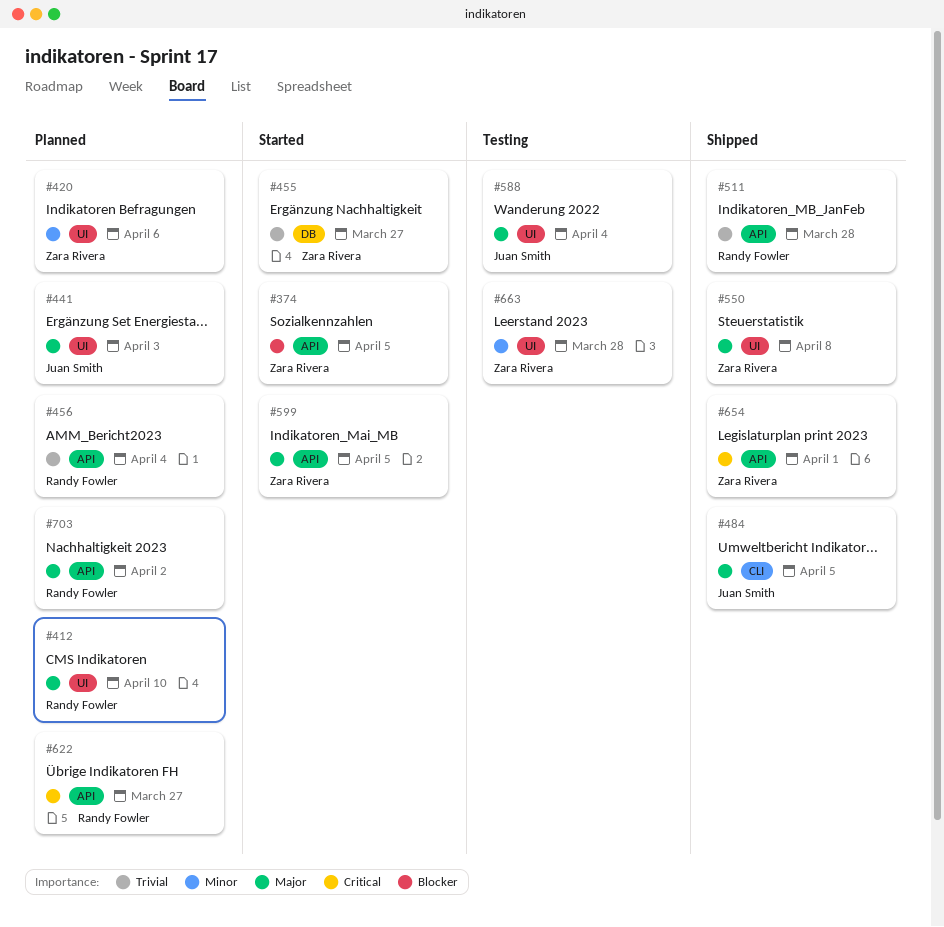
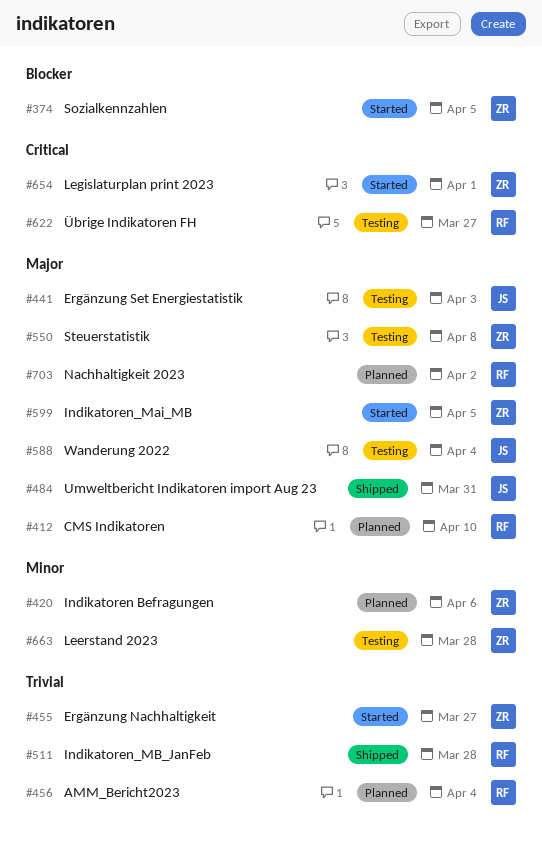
#441, status: Planned -> Testing
#484, due: Apr 5 -> Mar 31
#550, status: Shipped -> Testing
#622, status: Planned -> Testing
#654, status: Shipped -> Started

